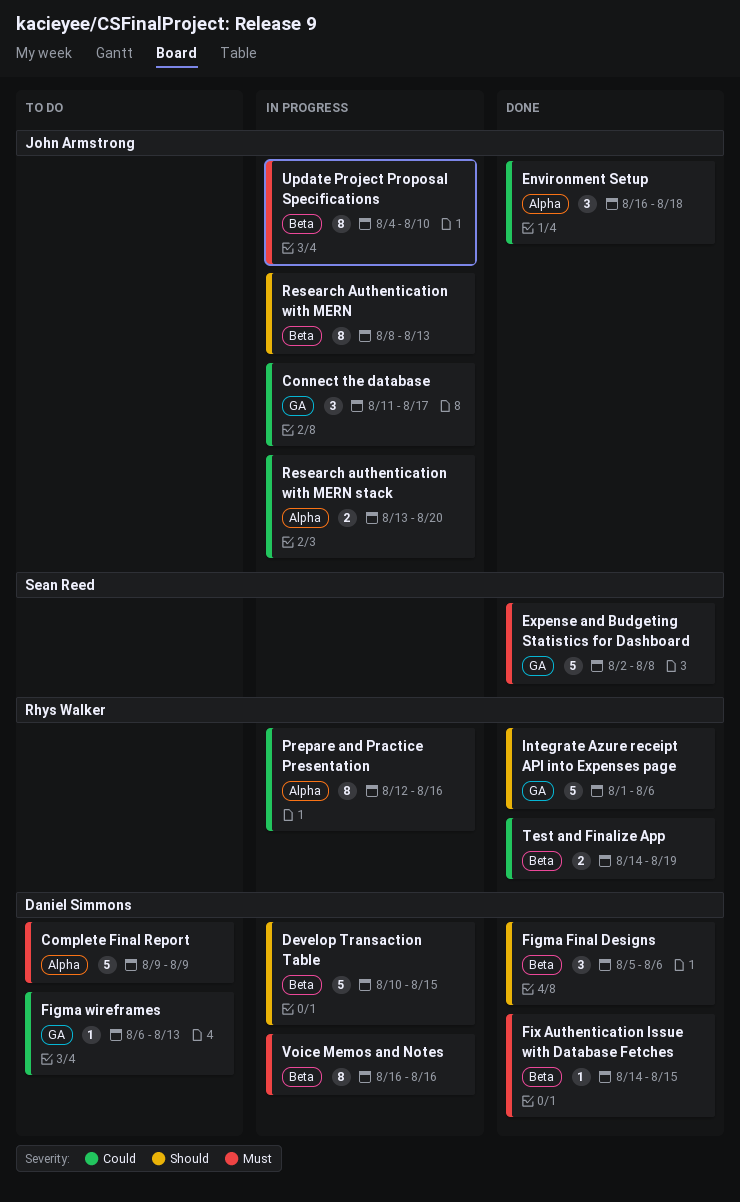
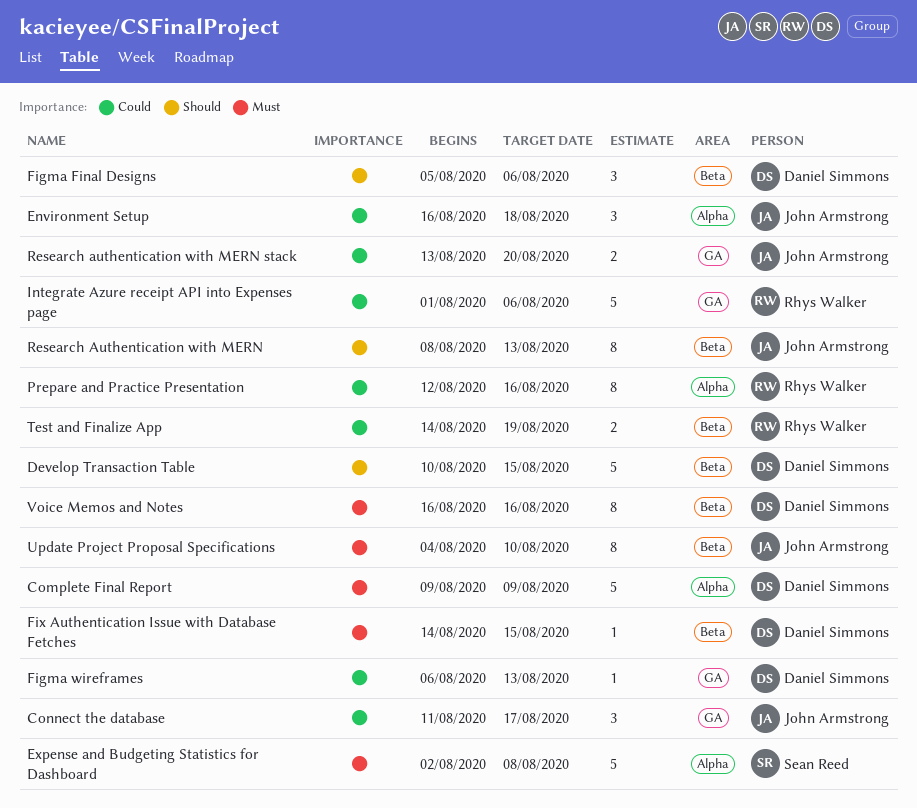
Expense and Budgeting Statistics for Dashboard, label: GA -> Alpha
Integrate Azure receipt API into Expenses page, priority: Should -> Could
Research authentication with MERN stack, label: Alpha -> GA

